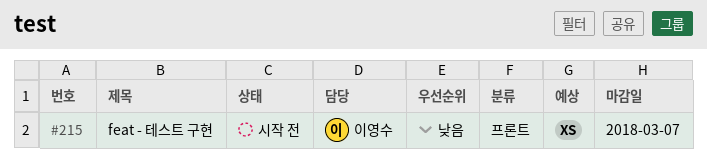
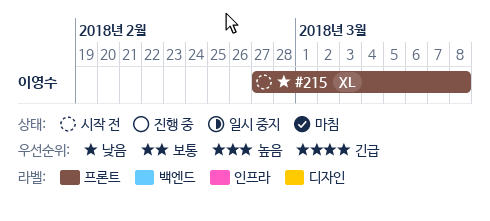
#215, estimate: XS -> XL
#215, due: Mar 7 -> Mar 8

